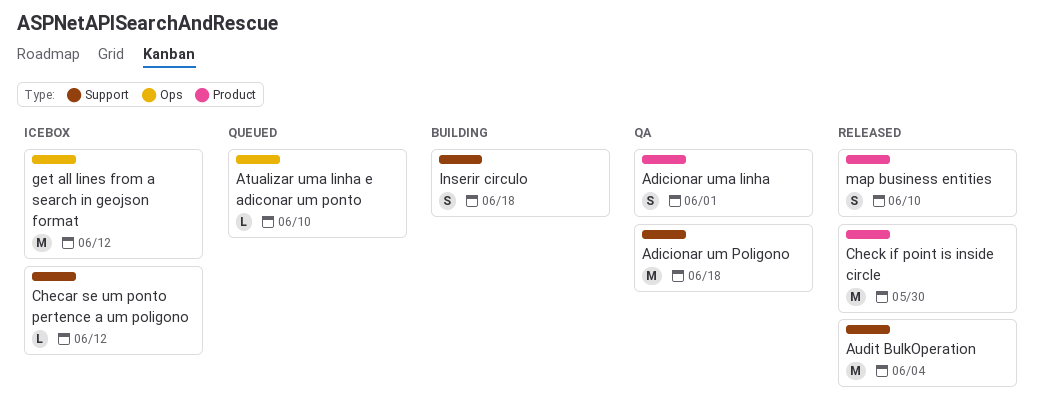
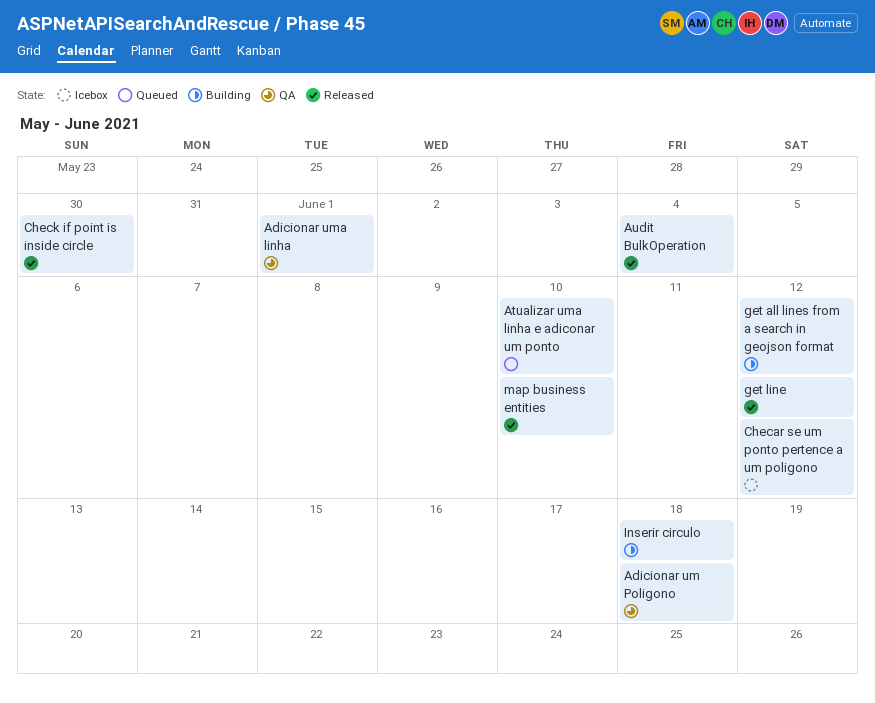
get all lines from a search in geojson format, status: Icebox -> Building
get line: none -> present

